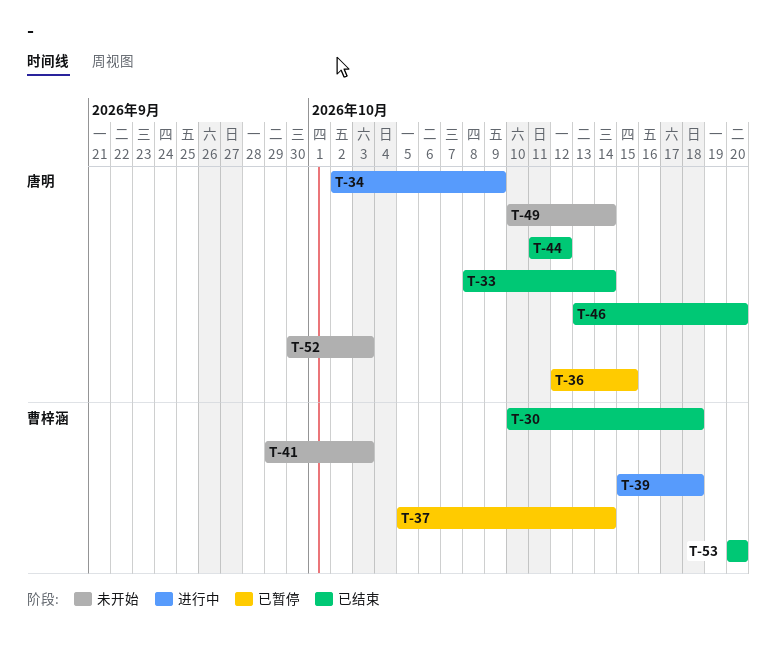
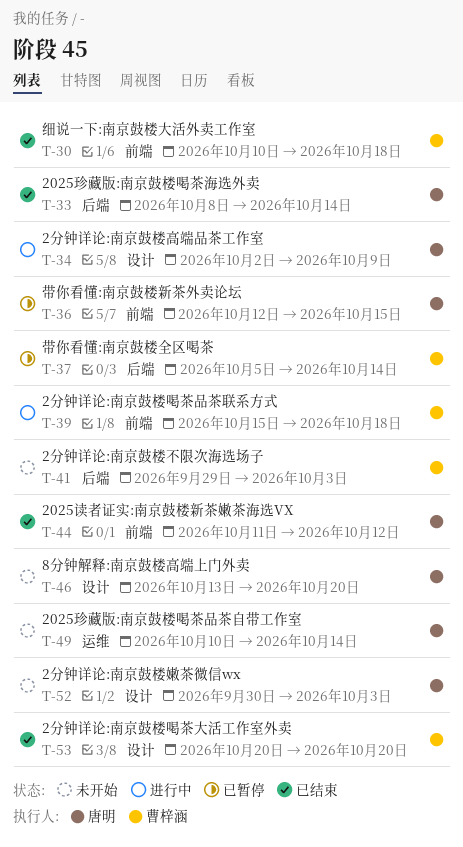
T-46, status: 已结束 -> 未开始

